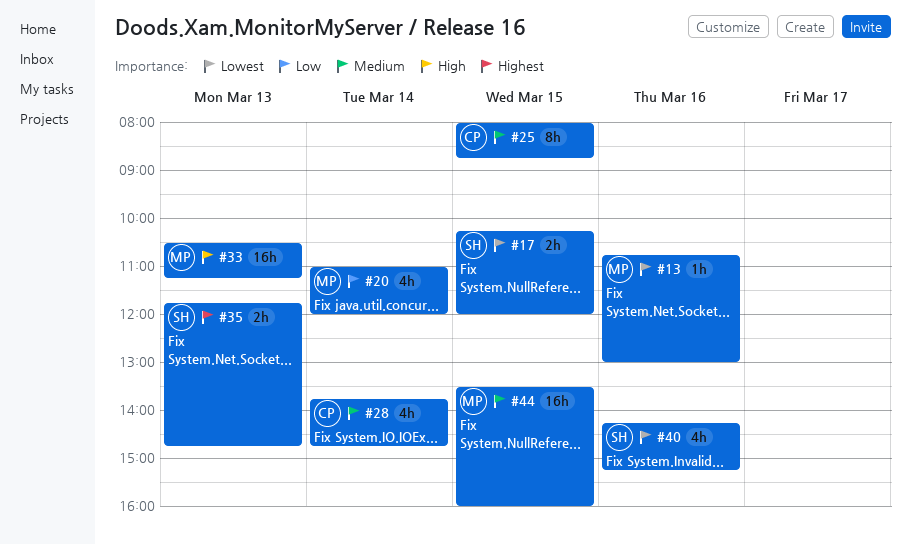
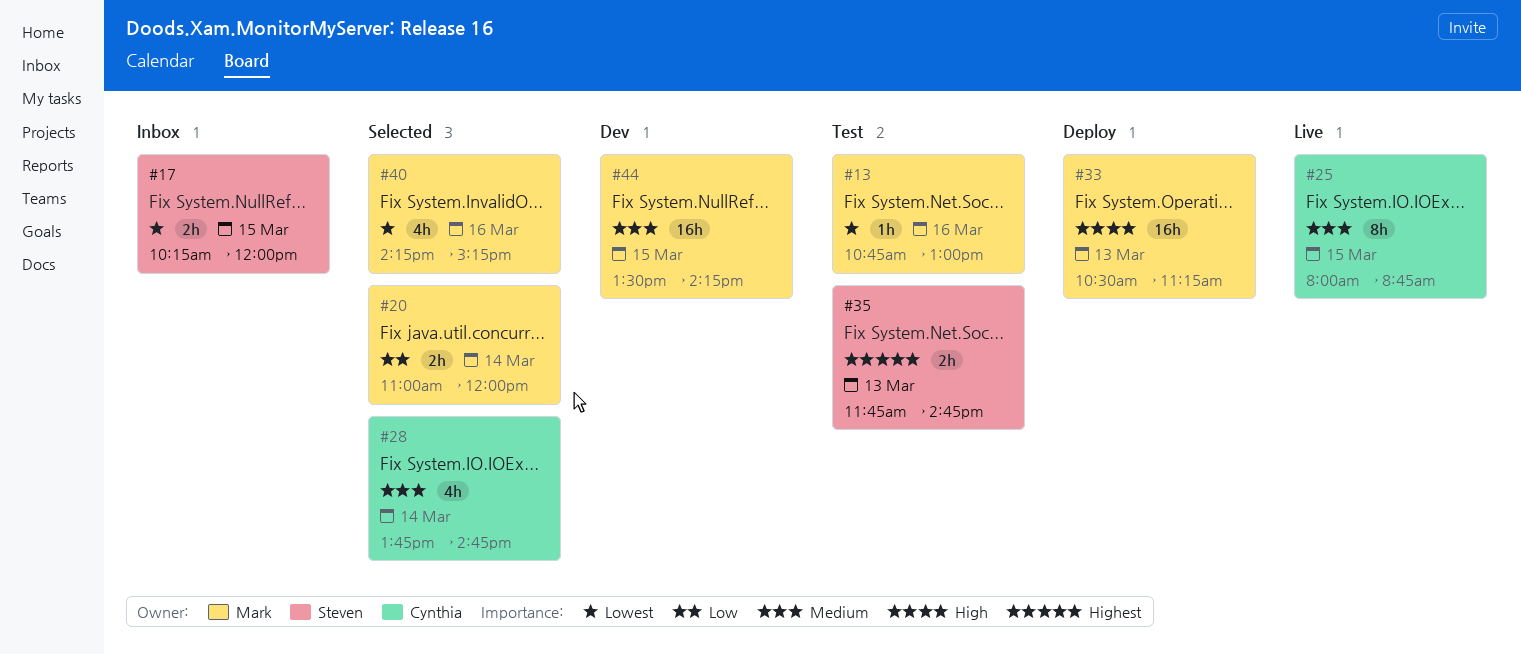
#20, estimate: 4h -> 2h
#40, owner: Steven -> Mark
#44, ends: 16:00 -> 14:15

